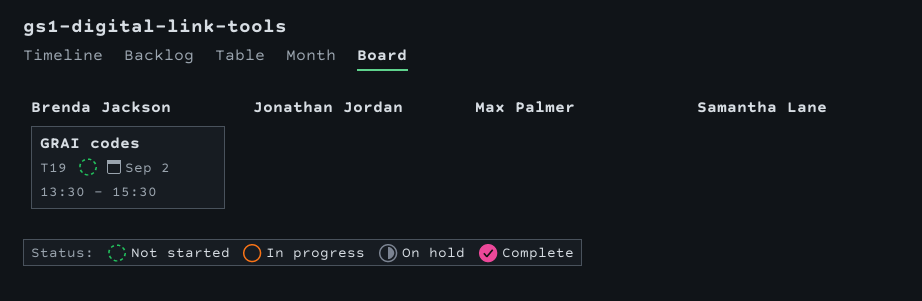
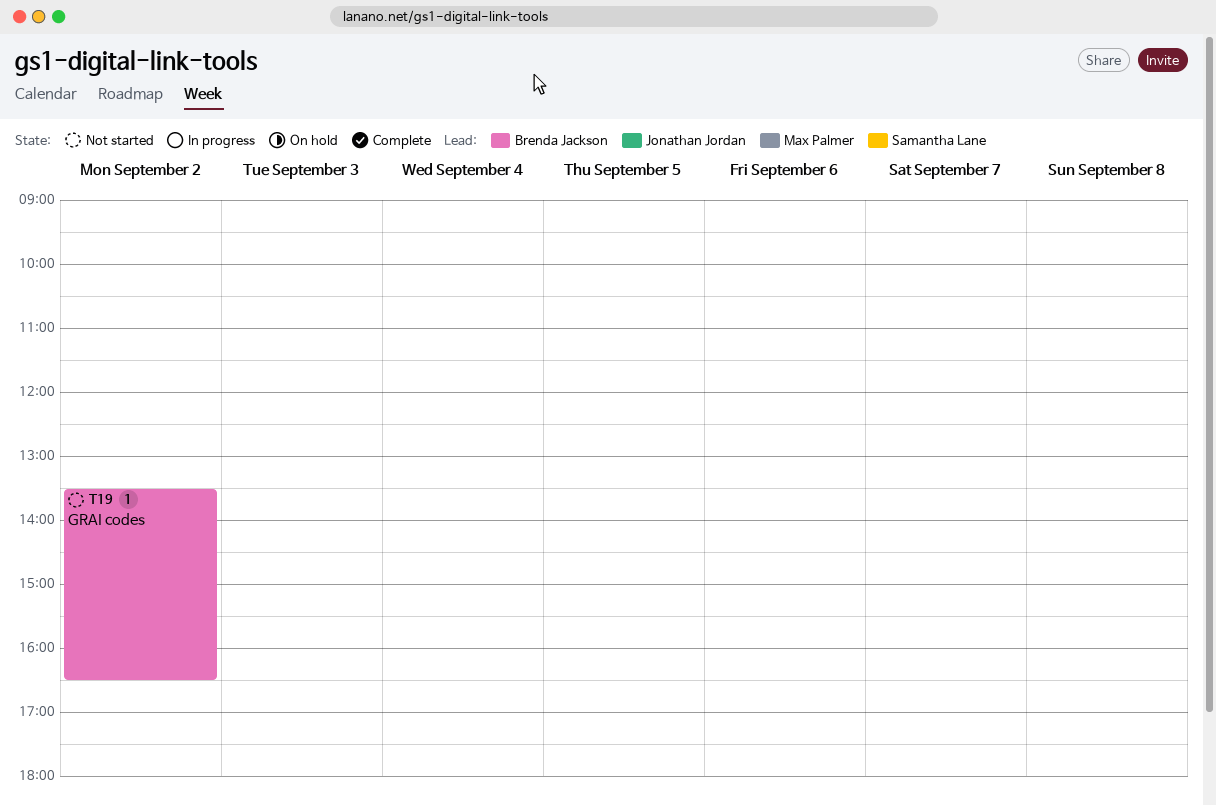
T19, ends: 15:30 -> 16:30

